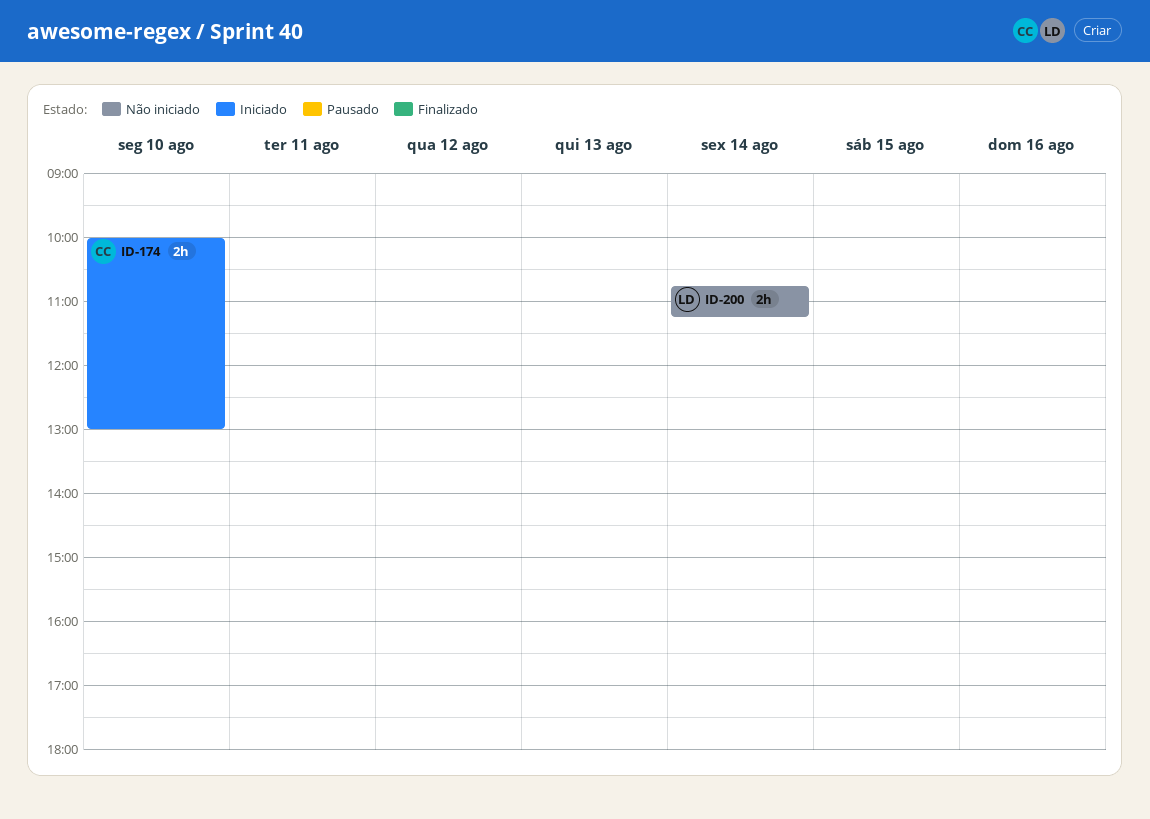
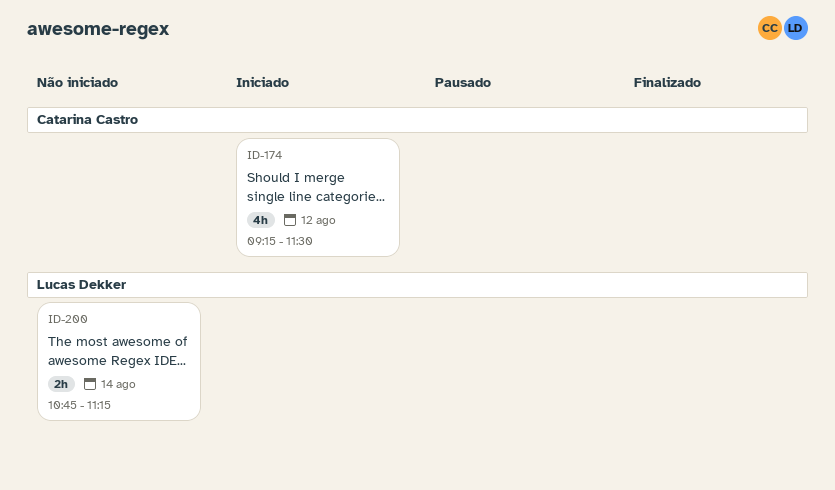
ID-174, estimate: 2h -> 4h
ID-174, day: Aug 10 -> Aug 12
ID-174, begins: 10:00 -> 09:15
ID-174, ends: 13:00 -> 11:30

